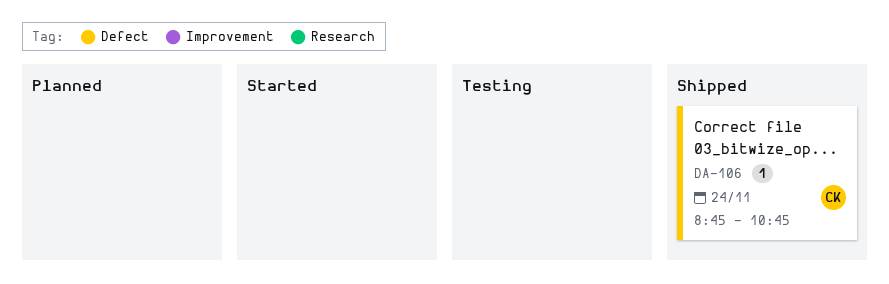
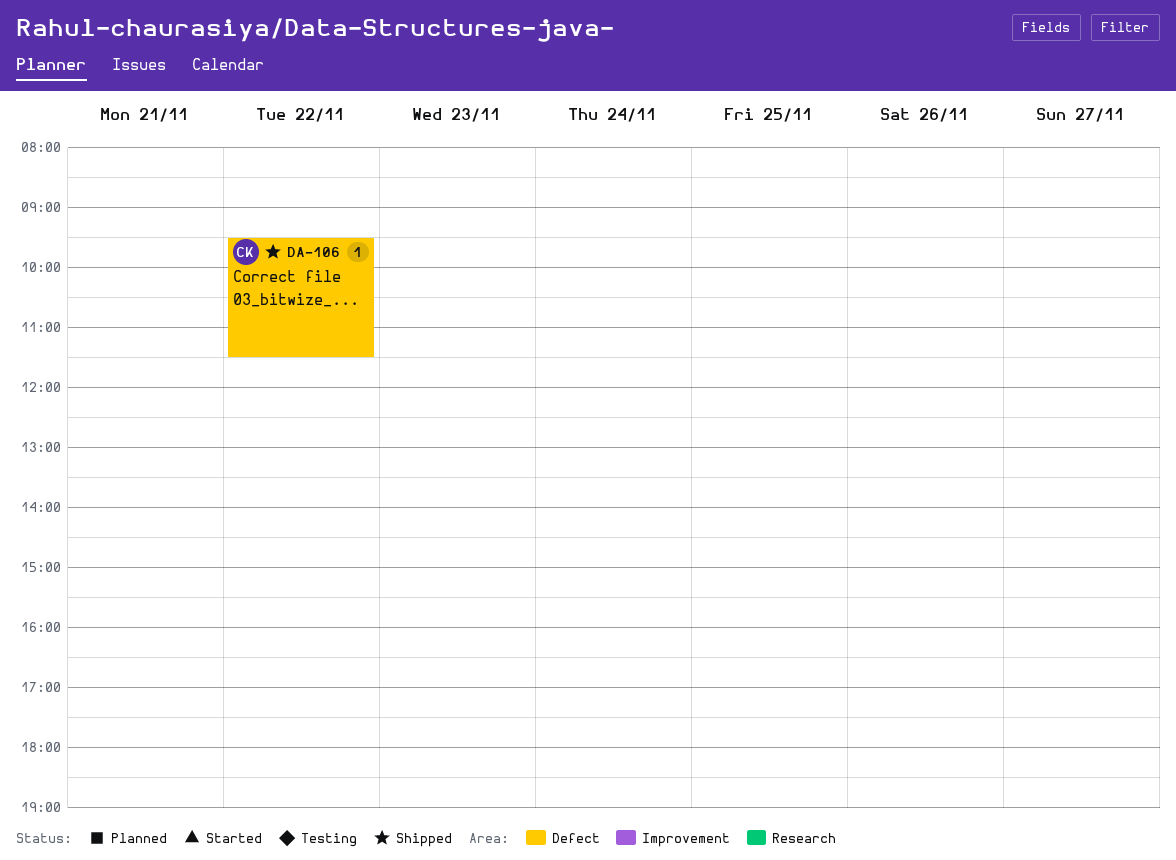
DA-106, day: Nov 24 -> Nov 22
DA-106, begins: 08:45 -> 09:30
DA-106, ends: 10:45 -> 11:30

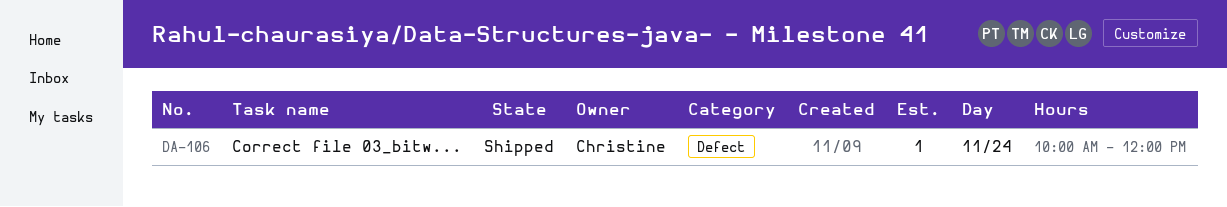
DA-106, day: Nov 22 -> Nov 24
DA-106, begins: 09:30 -> 10:00
DA-106, ends: 11:30 -> 12:00

